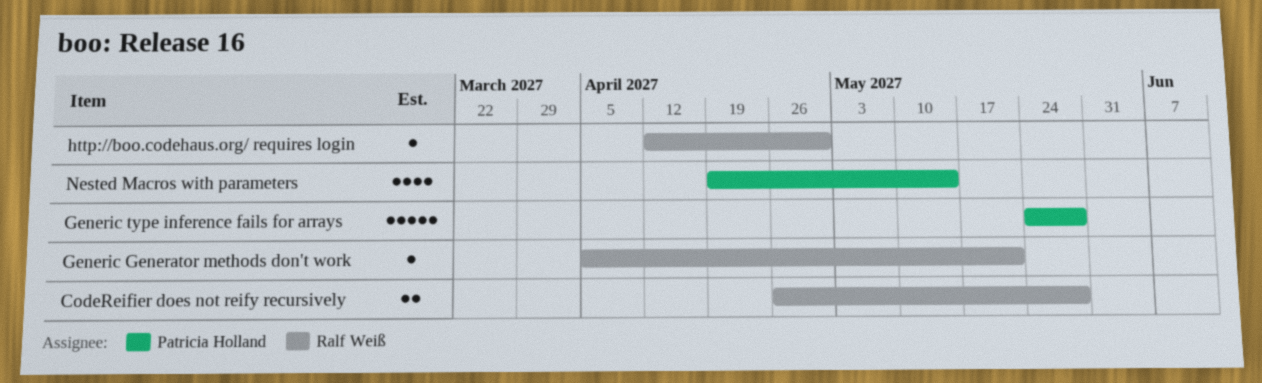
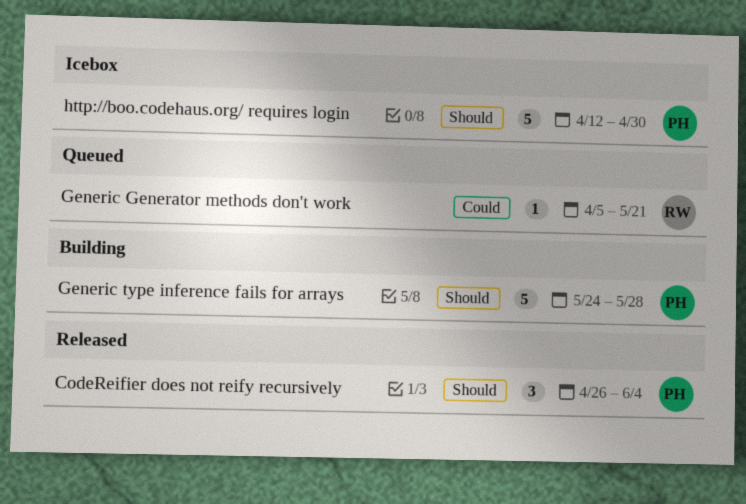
CodeReifier does not reify recursively, owner: Ralf Weiß -> Patricia Holland
CodeReifier does not reify recursively, estimate: 2 -> 3
CodeReifier does not reify recursively, due: May 28 -> Jun 4
http://boo.codehaus.org/ requires login, owner: Ralf Weiß -> Patricia Holland
http://boo.codehaus.org/ requires login, estimate: 1 -> 5
Nested Macros with parameters: present -> none

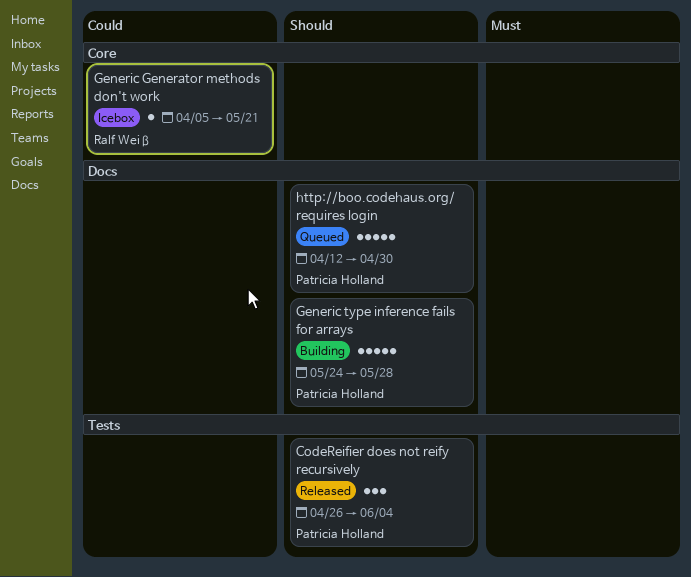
Generic Generator methods don't work, status: Queued -> Icebox
http://boo.codehaus.org/ requires login, status: Icebox -> Queued

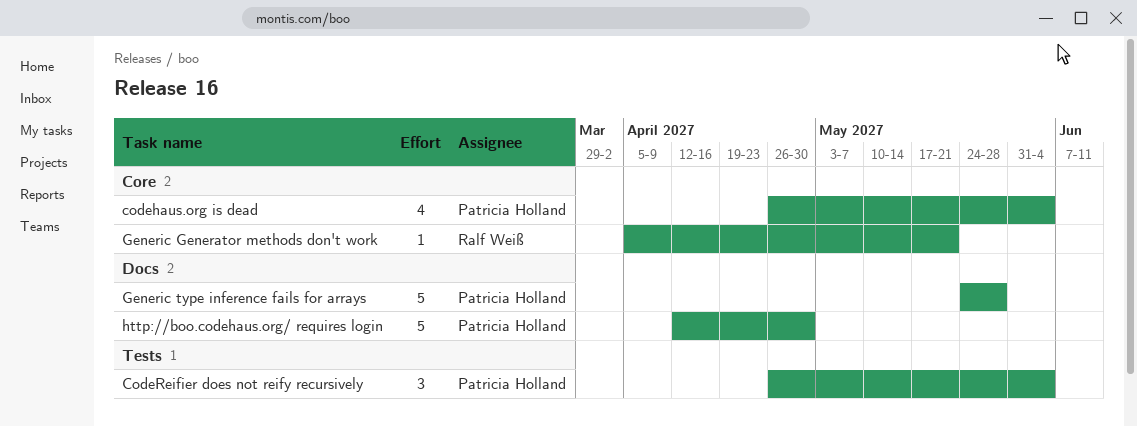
codehaus.org is dead: none -> present

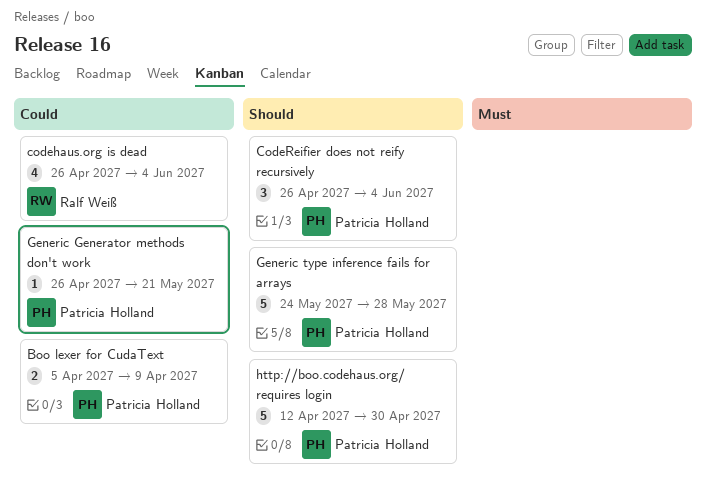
Boo lexer for CudaText: none -> present
codehaus.org is dead, owner: Patricia Holland -> Ralf Weiß
Generic Generator methods don't work, owner: Ralf Weiß -> Patricia Holland
Generic Generator methods don't work, start: Apr 5 -> Apr 26

